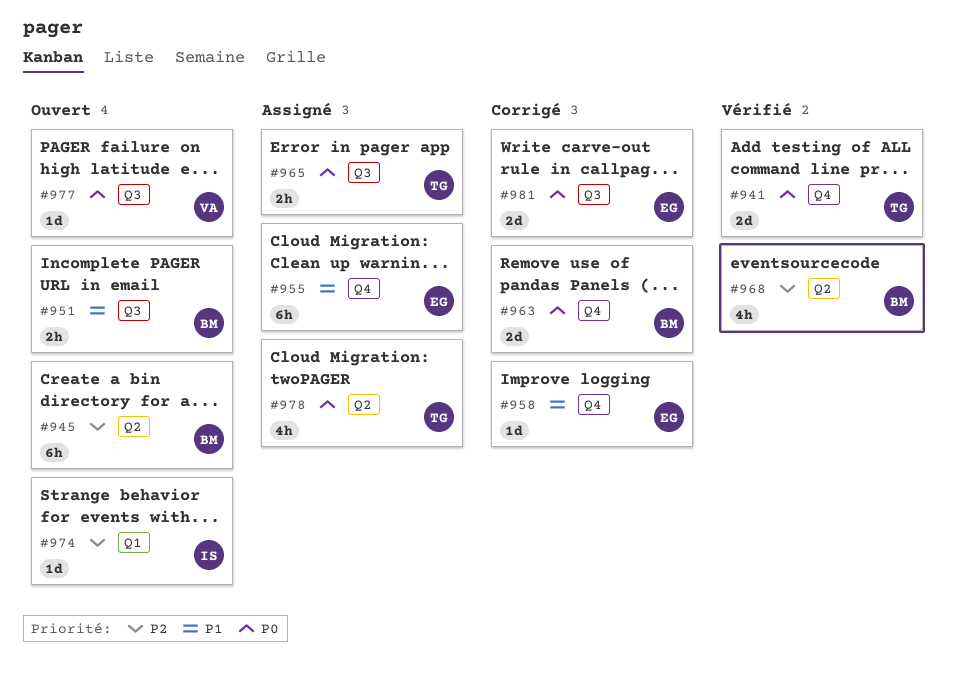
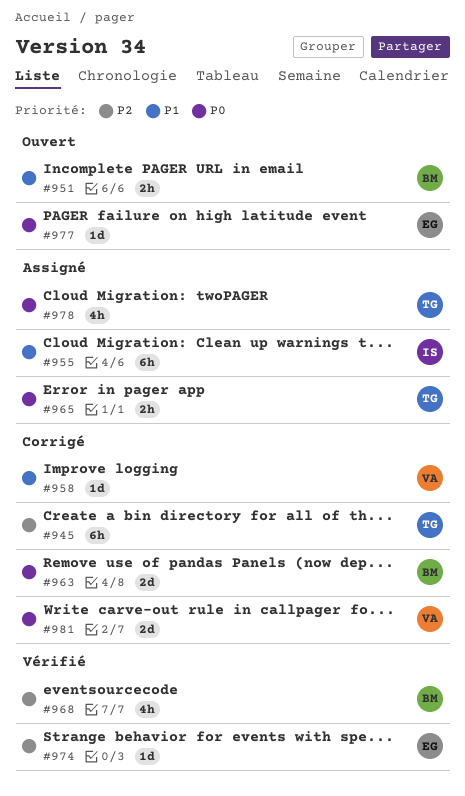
#941: present -> none
#945, status: Ouvert -> Corrigé
#945, owner: BM -> TG
#955, owner: EG -> IS
#958, owner: EG -> VA
#974, status: Ouvert -> Vérifié
#974, owner: IS -> EG
#977, owner: VA -> EG
#981, owner: EG -> VA

